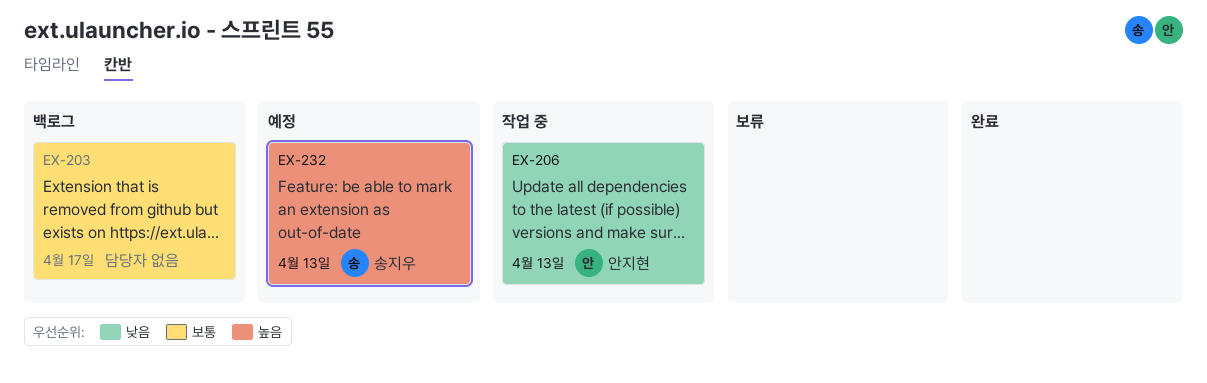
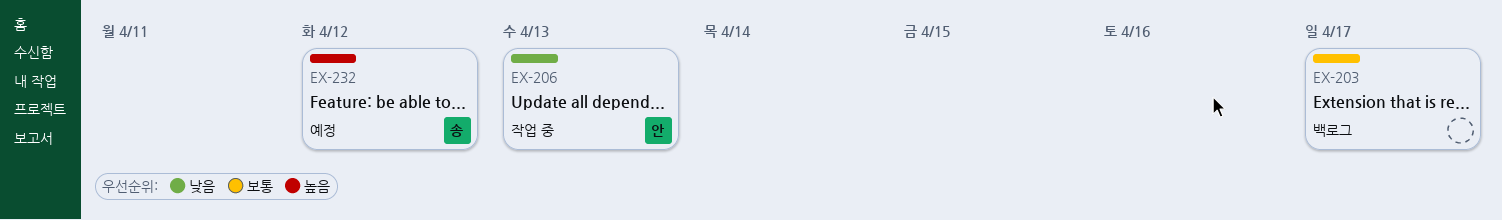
EX-232, due: Apr 13 -> Apr 12

